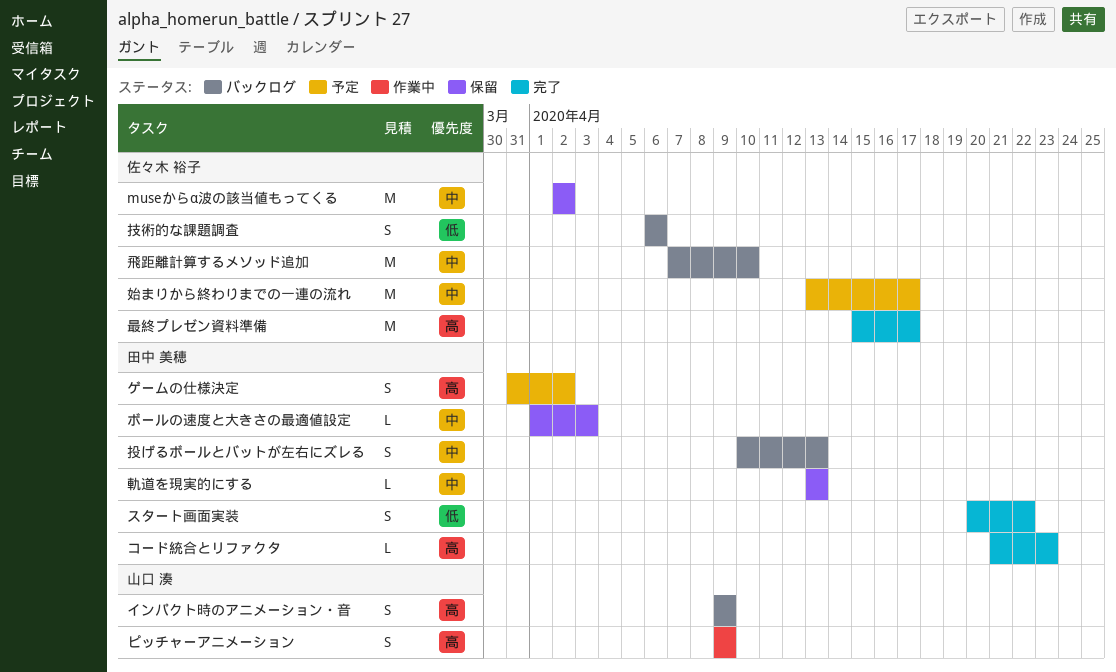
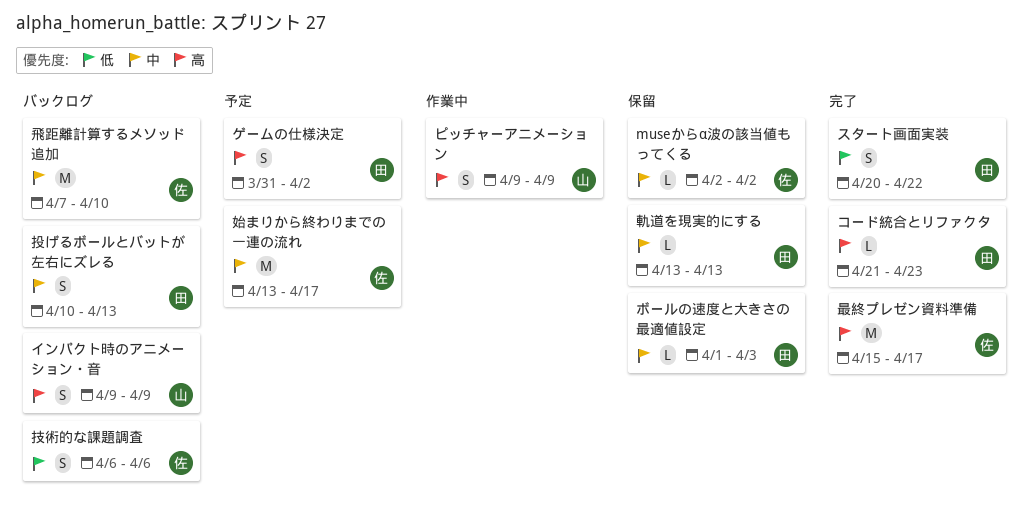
museからα波の該当値もってくる, estimate: M -> L

